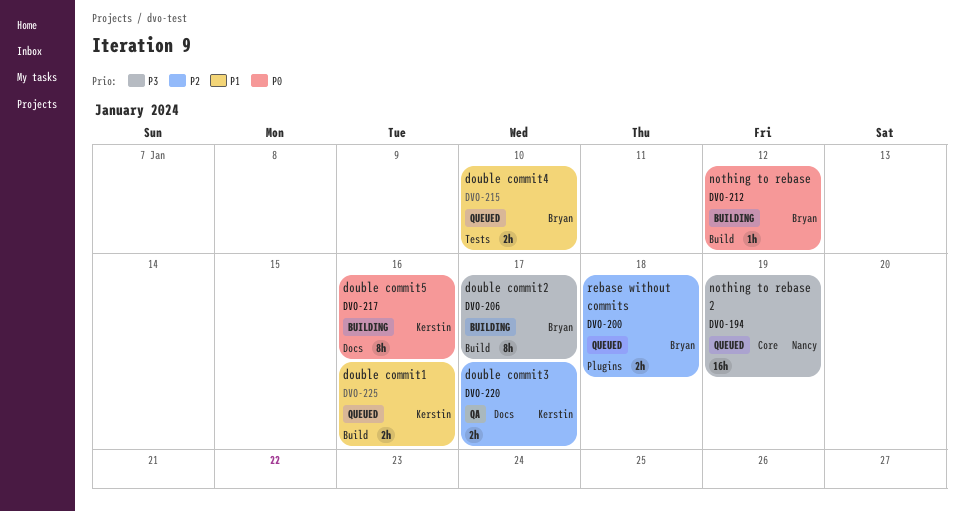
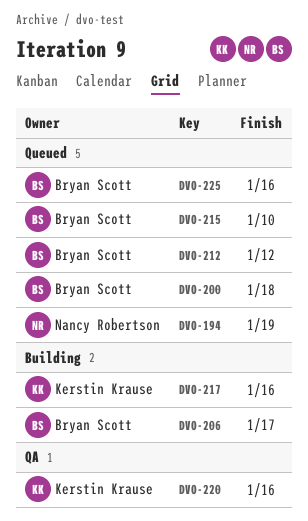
DVO-212, status: Building -> Queued
DVO-220, due: Jan 17 -> Jan 16
DVO-225, owner: Kerstin Krause -> Bryan Scott

